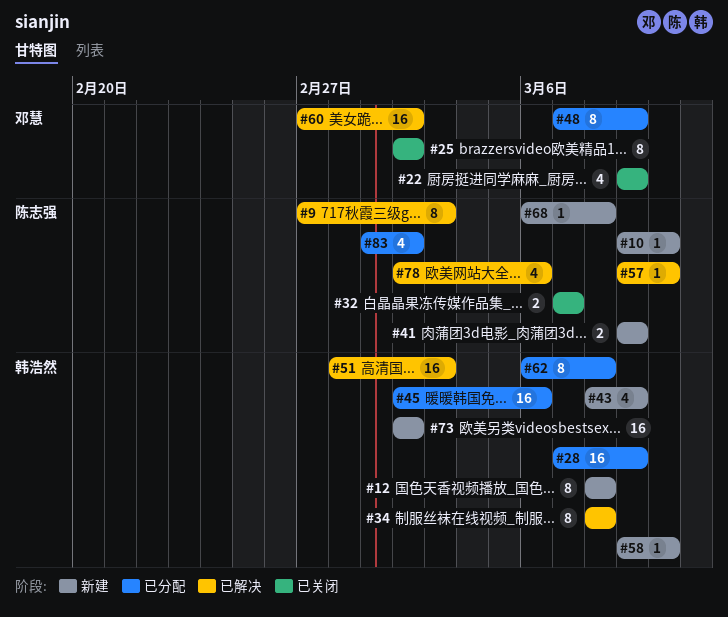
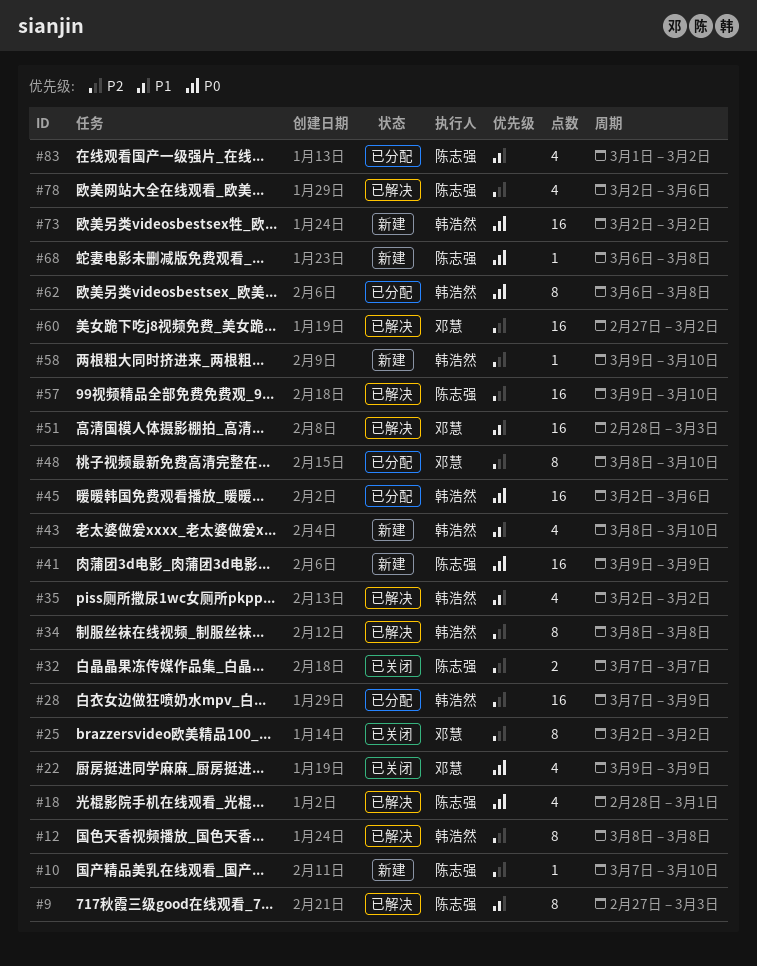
#10, start: Mar 9 -> Mar 7
#12, status: 新建 -> 已解决
#18: none -> present
#35: none -> present
#41, estimate: 2 -> 16
#43, due: Mar 9 -> Mar 10
#48, start: Mar 7 -> Mar 8
#48, due: Mar 9 -> Mar 10
#51, owner: 韩浩然 -> 邓慧
#57, estimate: 1 -> 16

